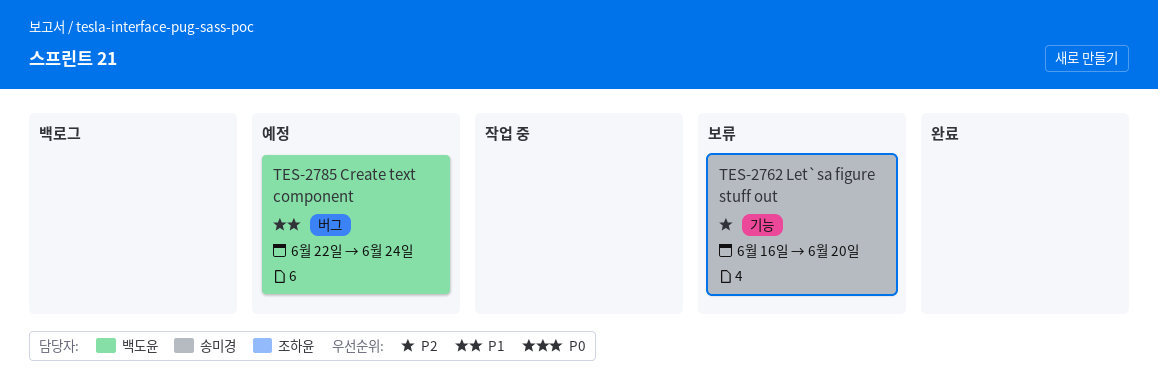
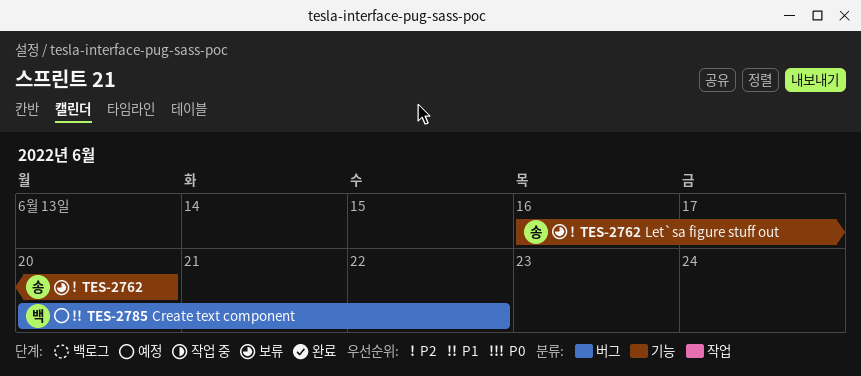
TES-2785, start: Jun 22 -> Jun 20
TES-2785, due: Jun 24 -> Jun 22

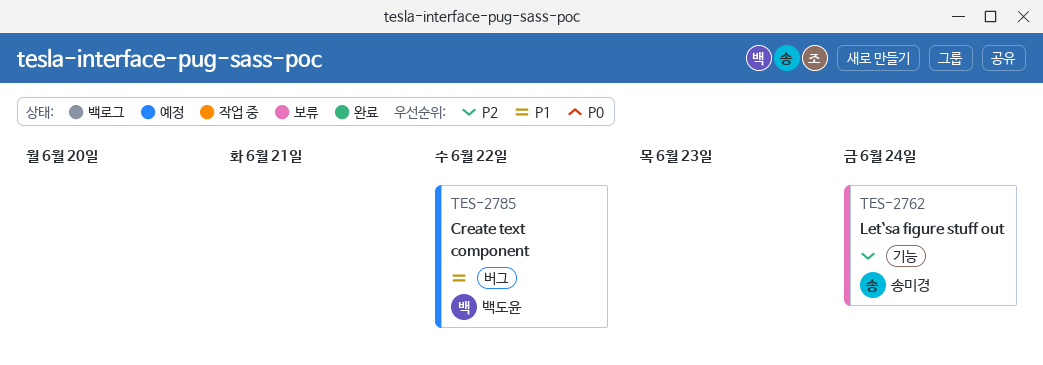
TES-2762, due: Jun 20 -> Jun 24

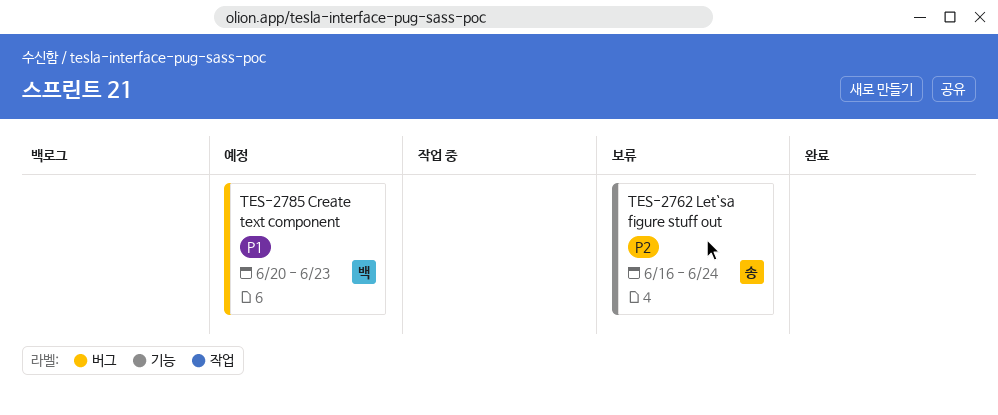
TES-2785, due: Jun 22 -> Jun 23

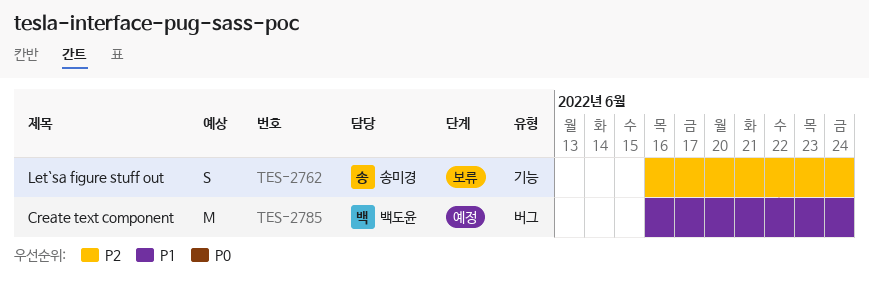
TES-2785, start: Jun 20 -> Jun 16
TES-2785, due: Jun 23 -> Jun 24

